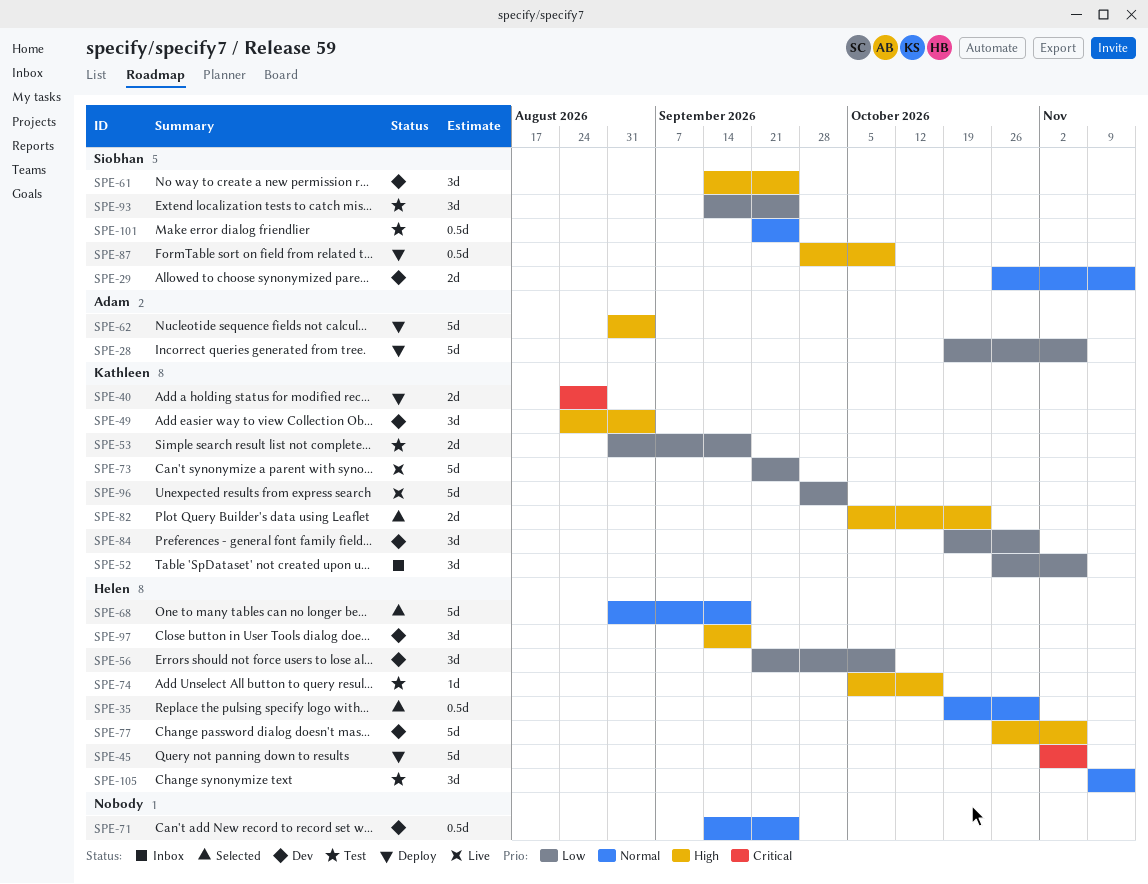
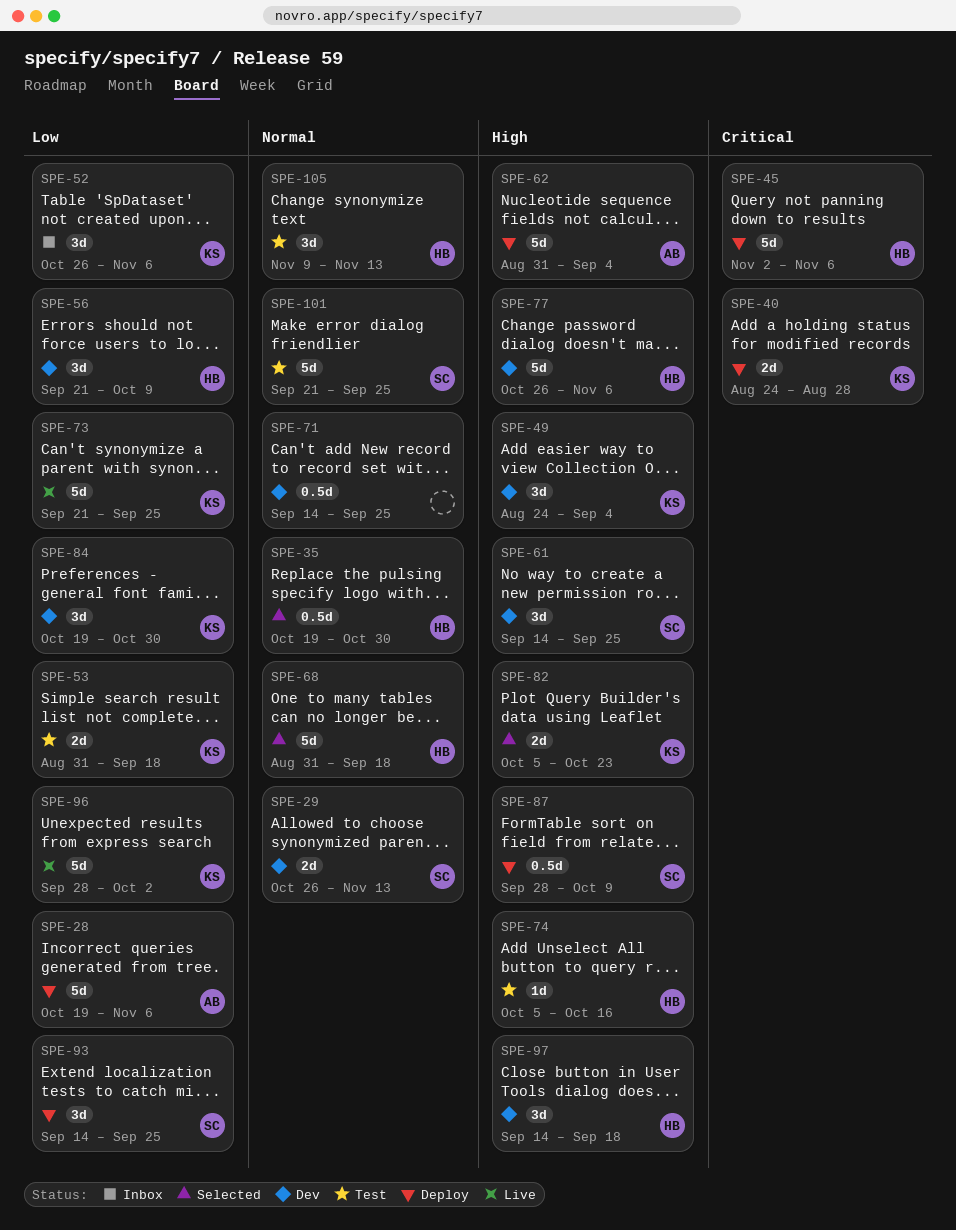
SPE-93, status: Test -> Deploy
SPE-101, estimate: 0.5d -> 5d

